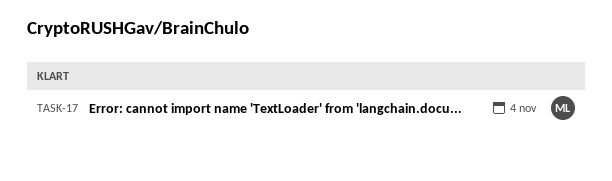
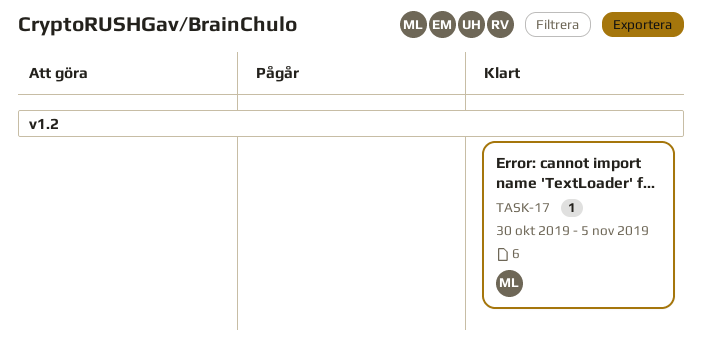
TASK-17, due: Nov 4 -> Nov 5

